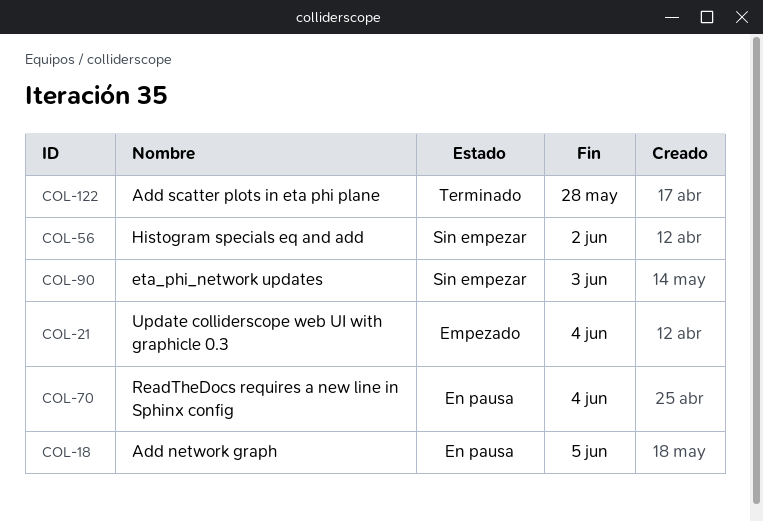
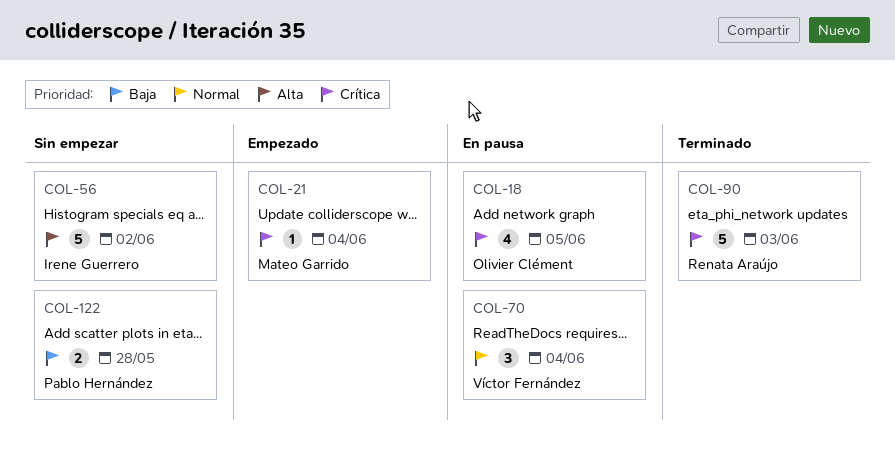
COL-90, status: Sin empezar -> Terminado
COL-122, status: Terminado -> Sin empezar

